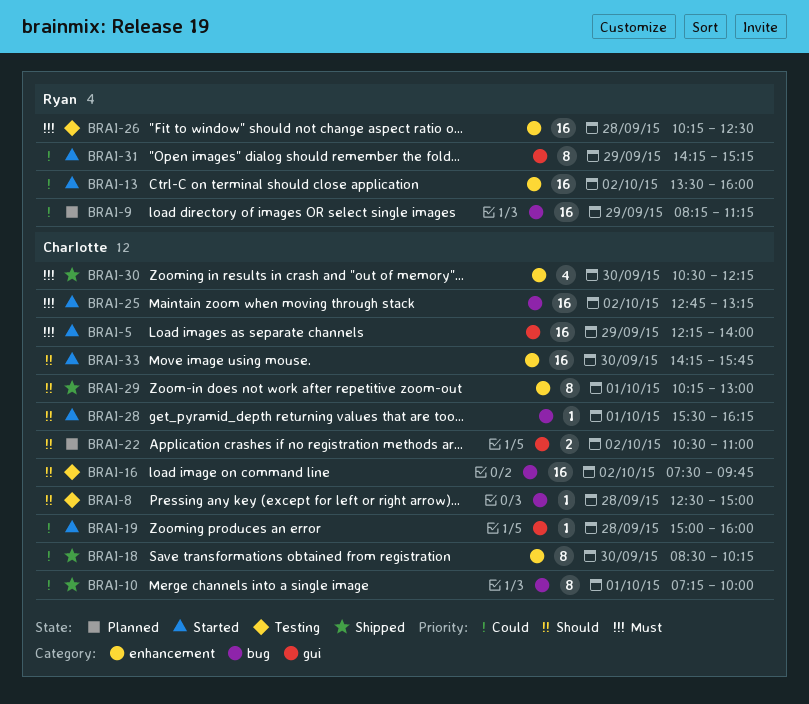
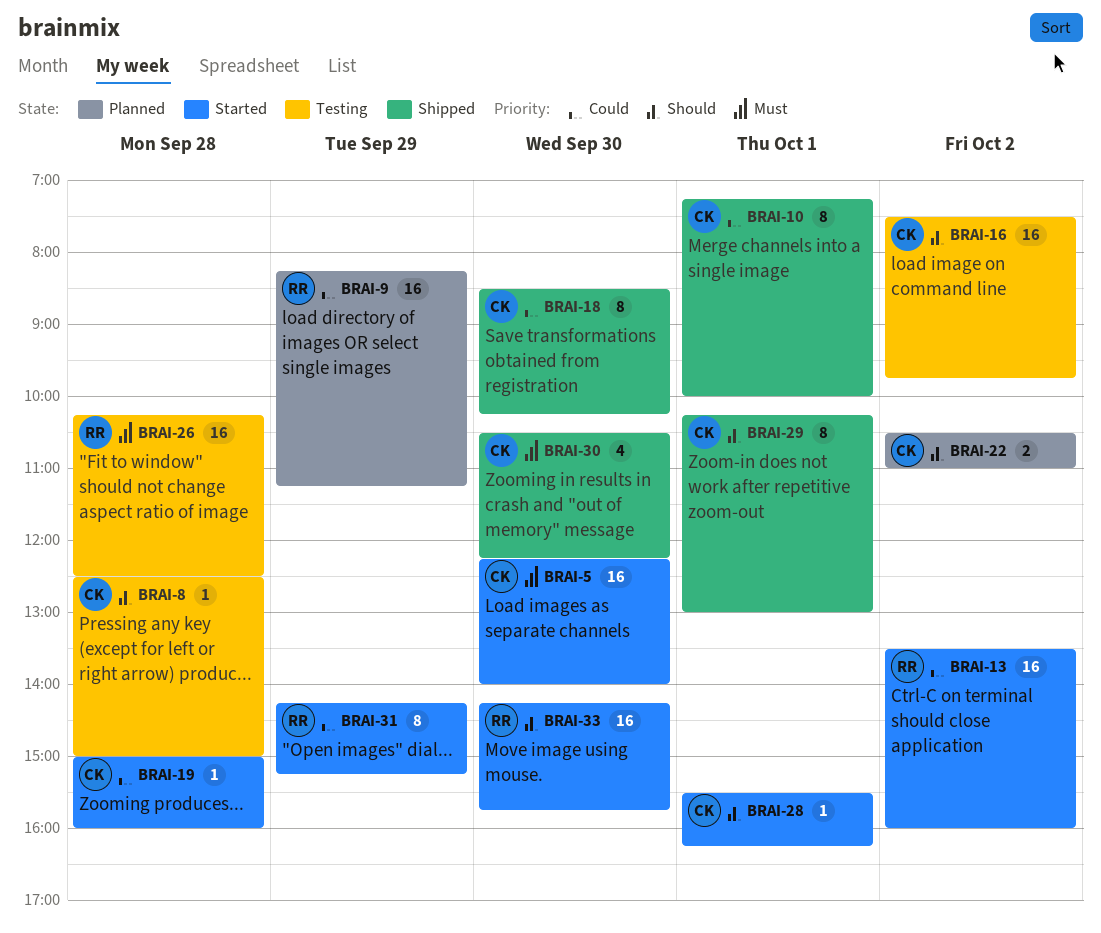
BRAI-5, day: Sep 29 -> Sep 30
BRAI-25: present -> none
BRAI-33, owner: Charlotte -> Ryan

